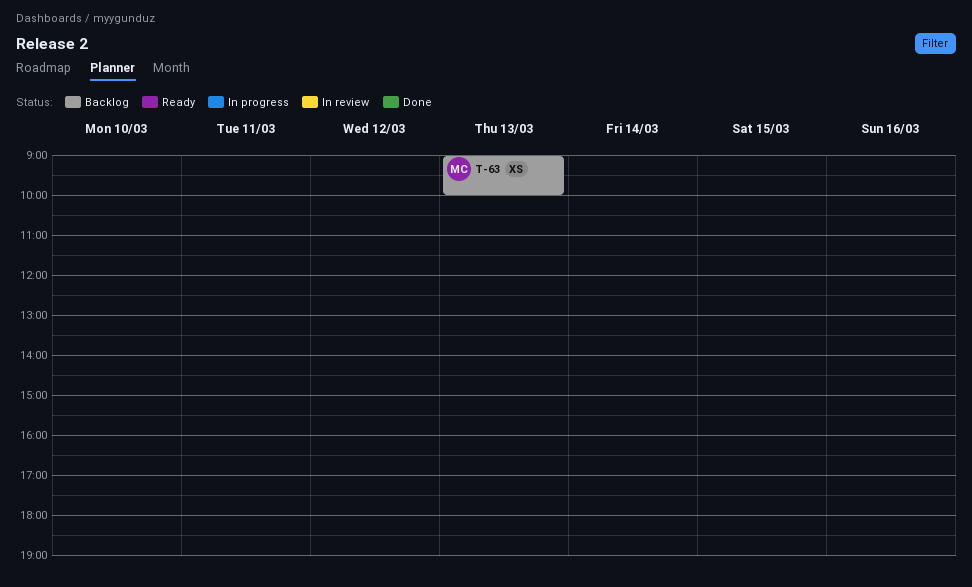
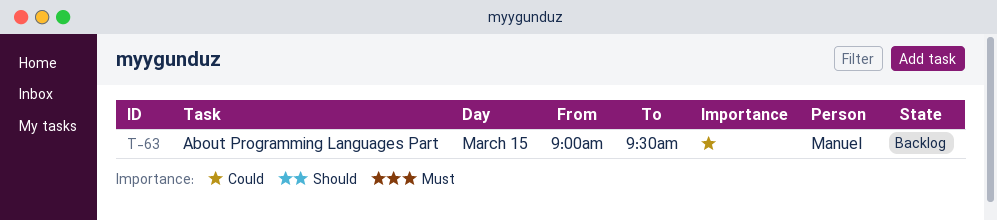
T-63, day: Mar 13 -> Mar 15
T-63, ends: 10:00 -> 09:30

